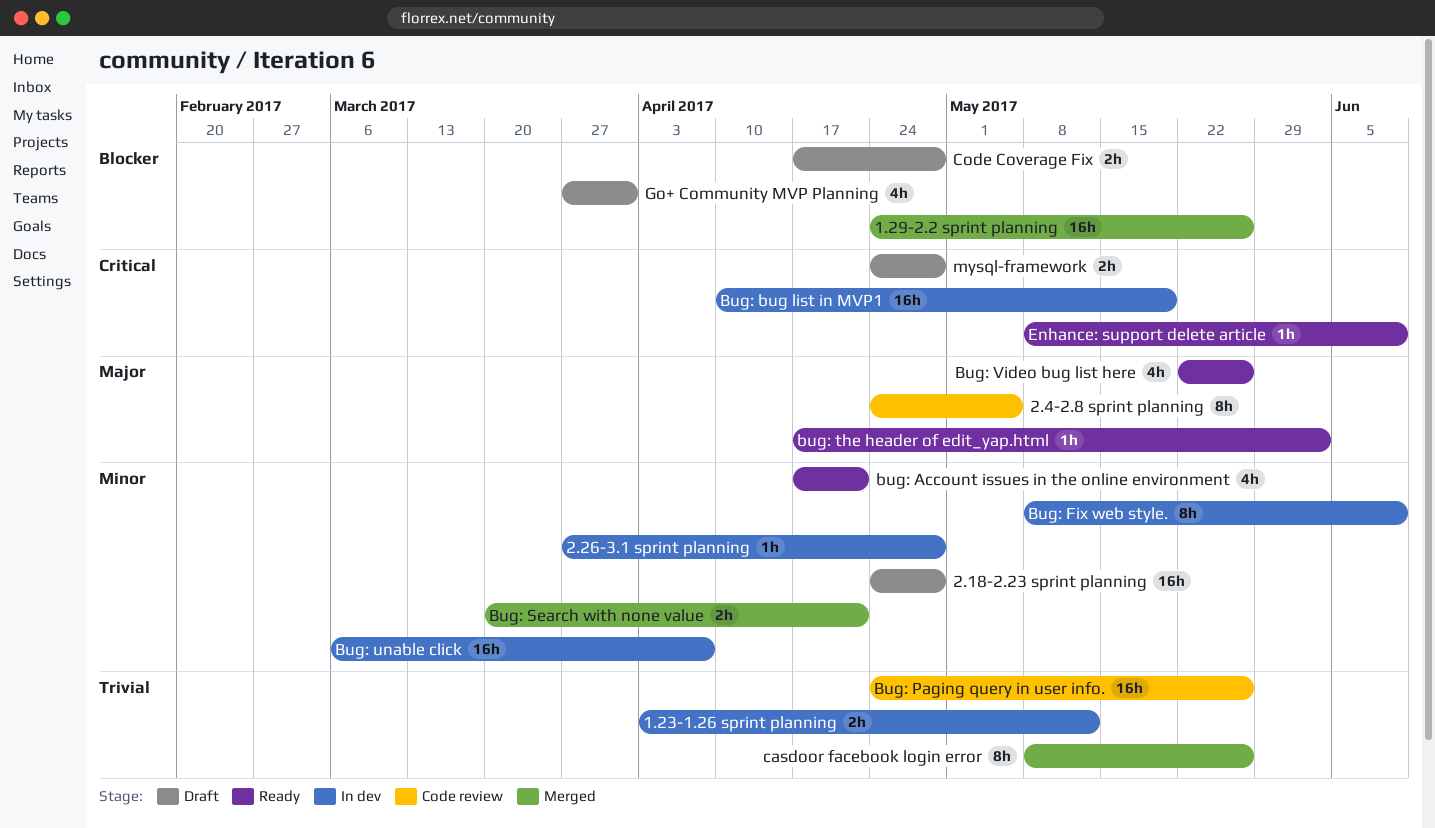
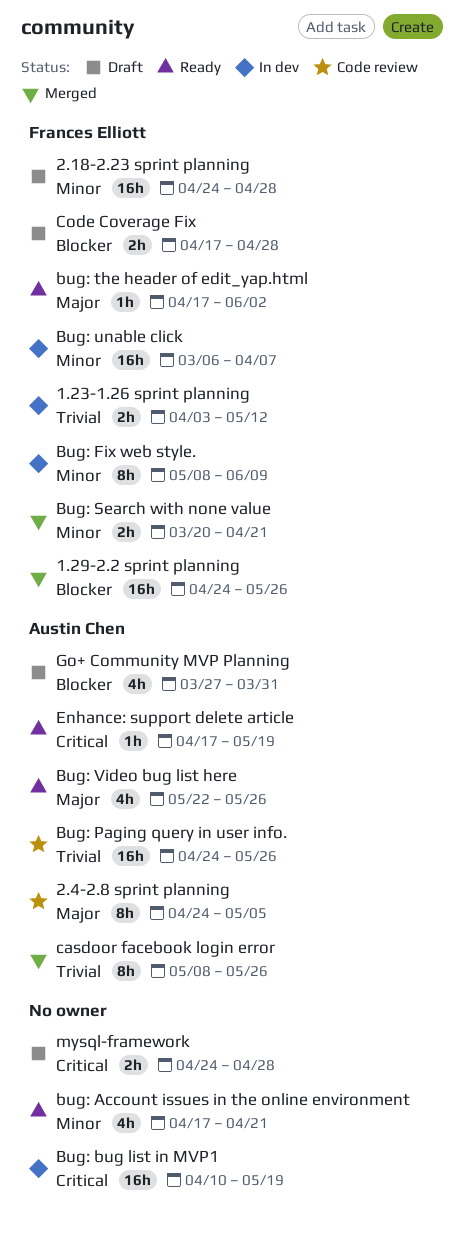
2.26-3.1 sprint planning: present -> none
Enhance: support delete article, start: May 8 -> Apr 17
Enhance: support delete article, due: Jun 9 -> May 19

